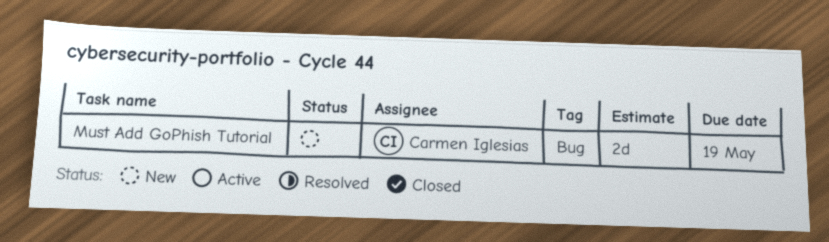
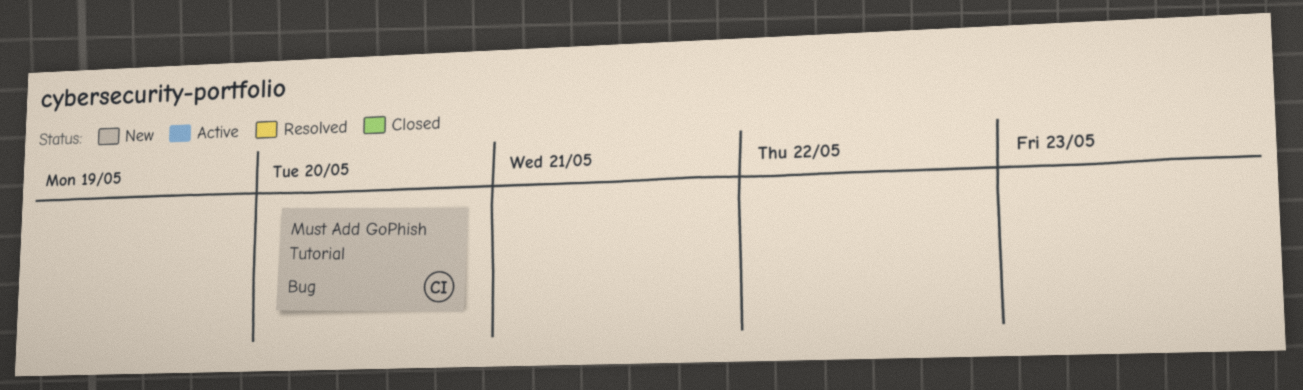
Must Add GoPhish Tutorial, due: May 19 -> May 20

